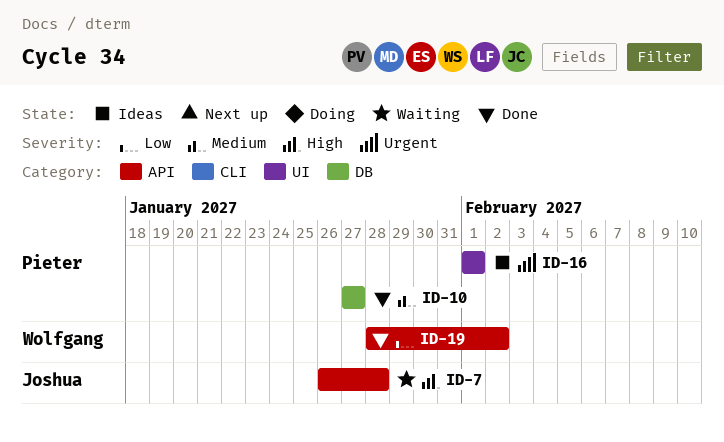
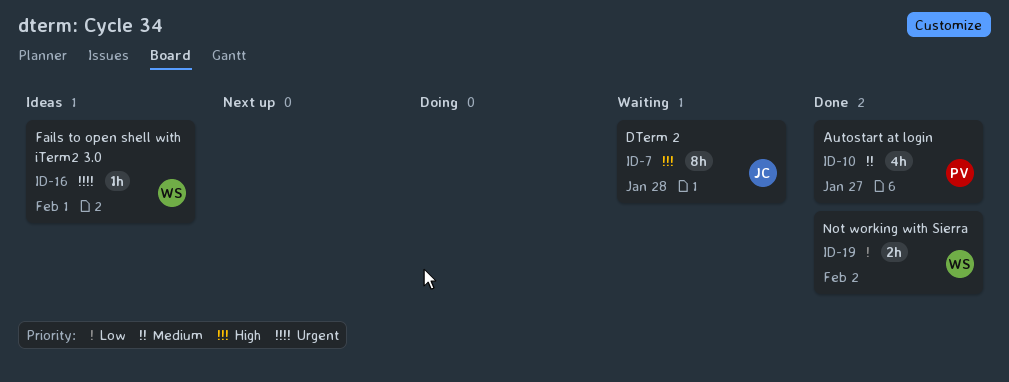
ID-16, owner: Pieter -> Wolfgang

